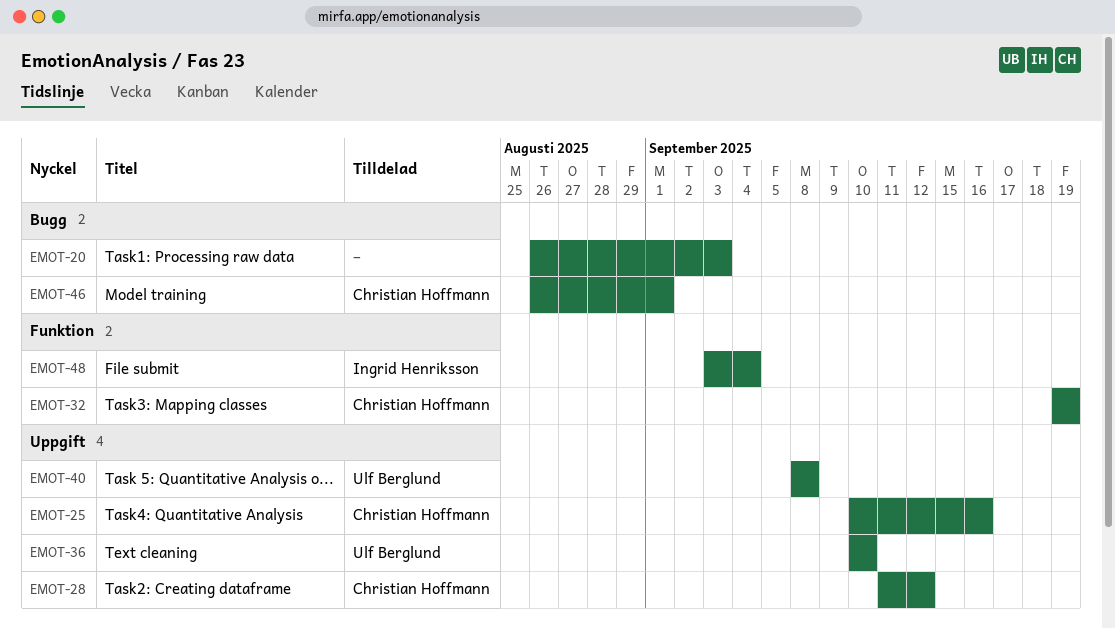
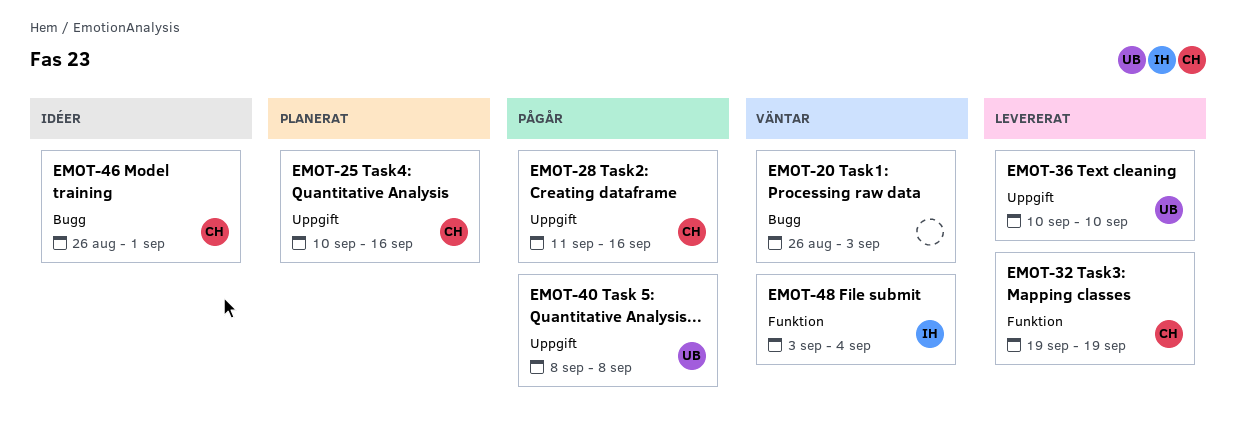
EMOT-28, due: Sep 12 -> Sep 16

